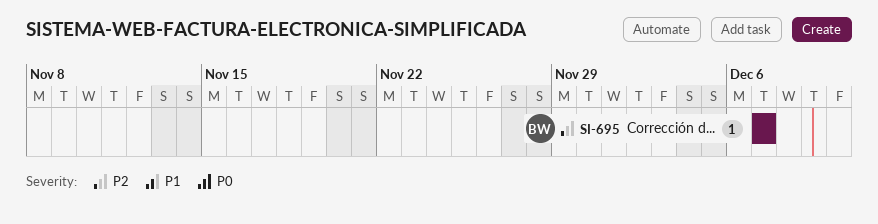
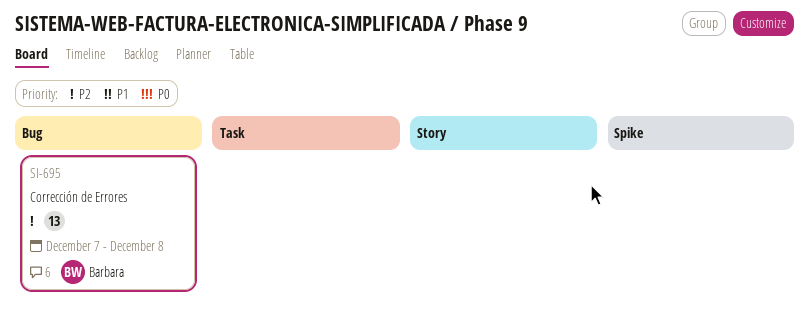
SI-695, estimate: 1 -> 13
SI-695, due: Dec 7 -> Dec 8

